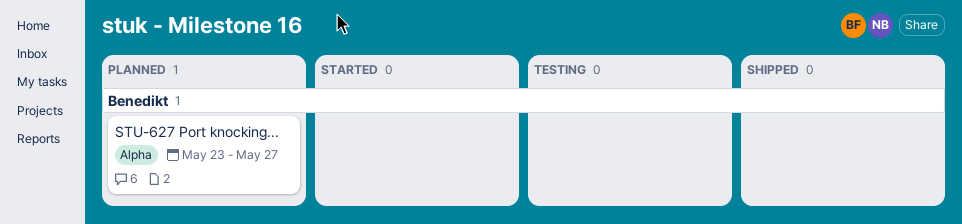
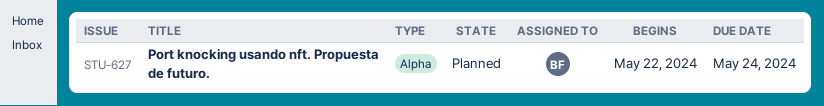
STU-627, start: May 23 -> May 22
STU-627, due: May 27 -> May 24

